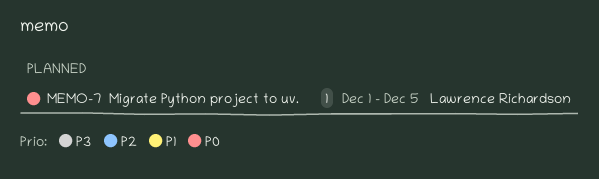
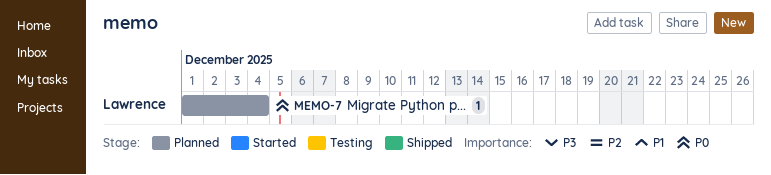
MEMO-7, due: Dec 5 -> Dec 4

